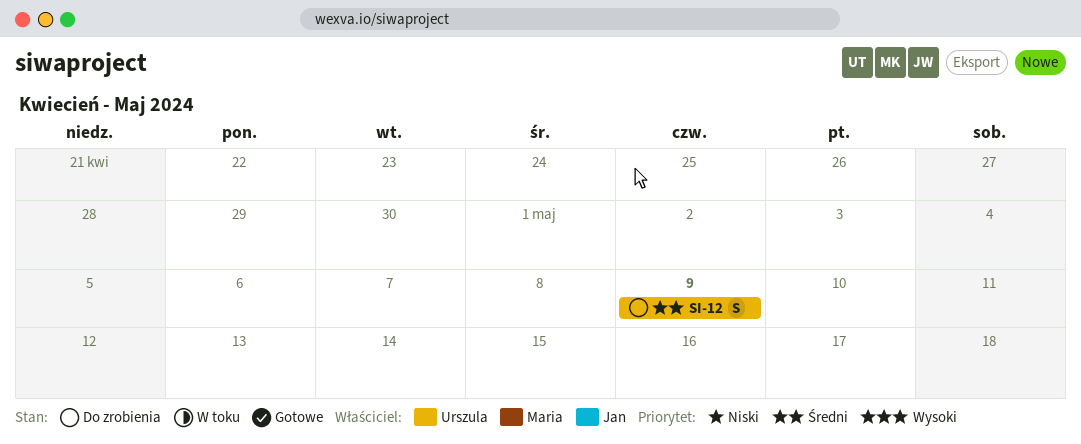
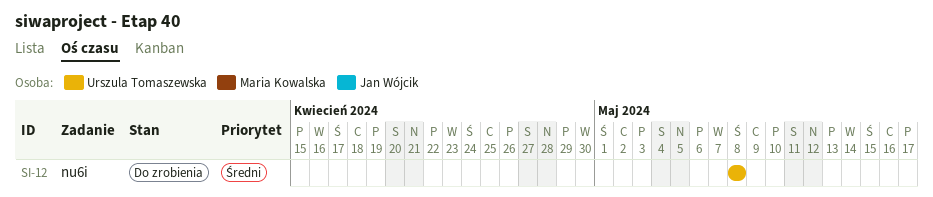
SI-12, start: May 9 -> May 8
SI-12, due: May 9 -> May 8

